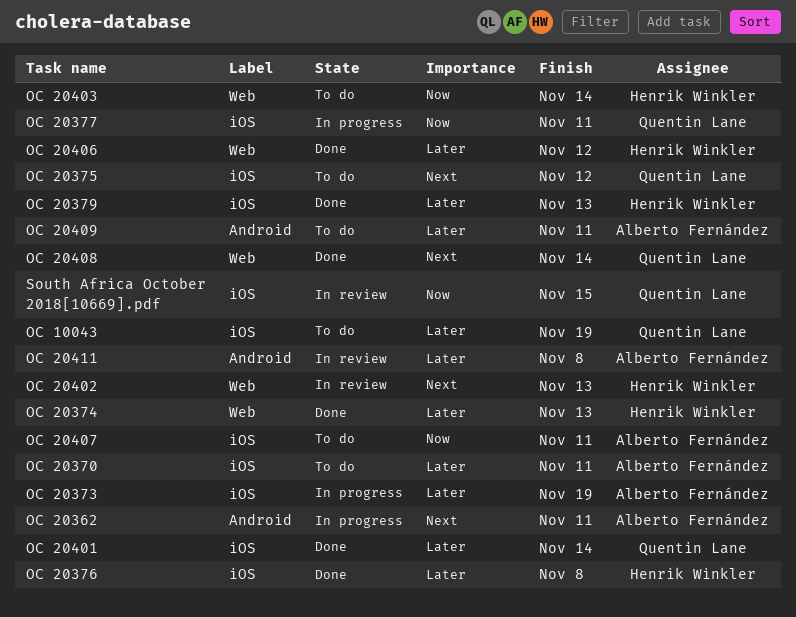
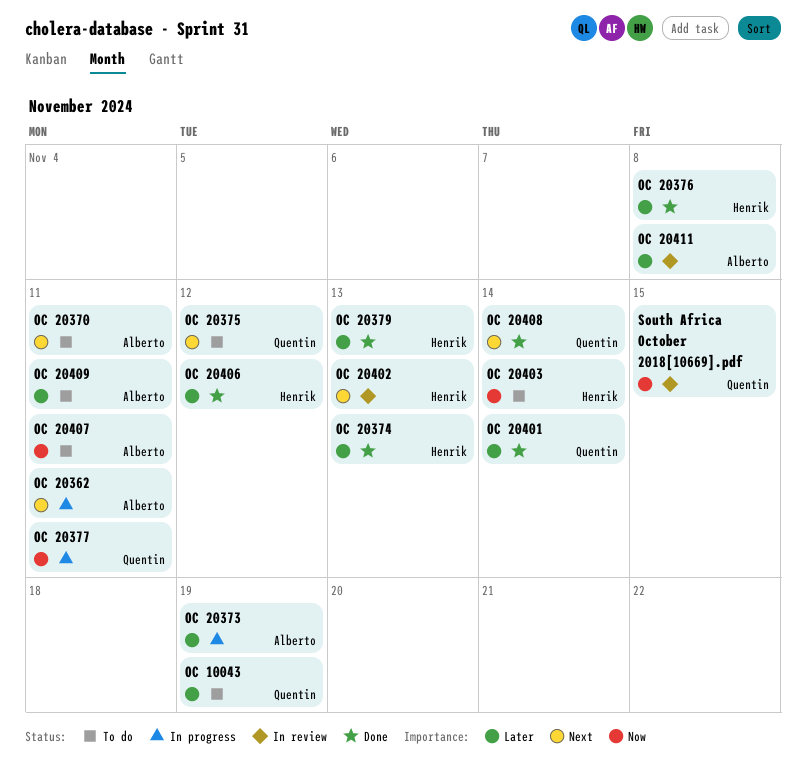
OC 20370, priority: Later -> Next

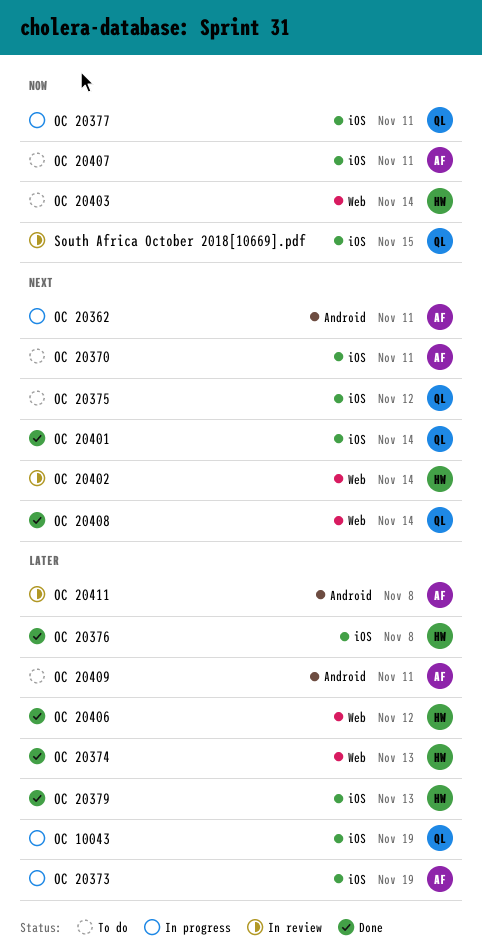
OC 10043, status: To do -> In progress
OC 20401, priority: Later -> Next
OC 20402, due: Nov 13 -> Nov 14

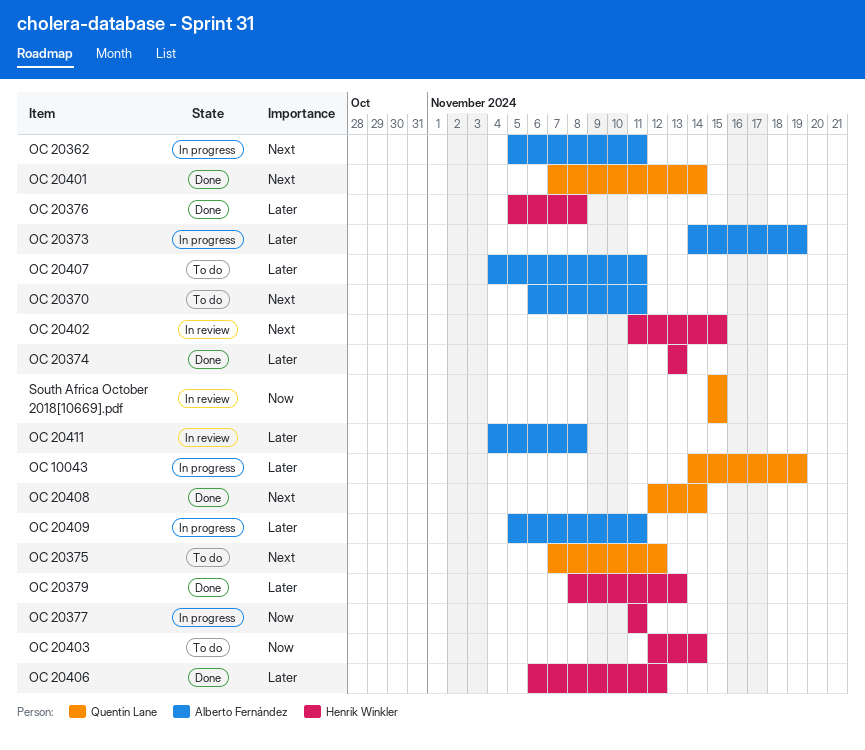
OC 20377, owner: Quentin Lane -> Henrik Winkler
OC 20402, due: Nov 14 -> Nov 15
OC 20407, priority: Now -> Later
OC 20409, status: To do -> In progress

